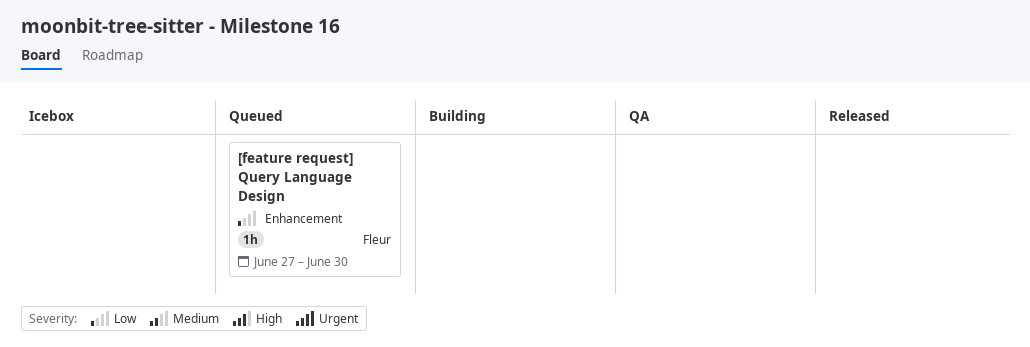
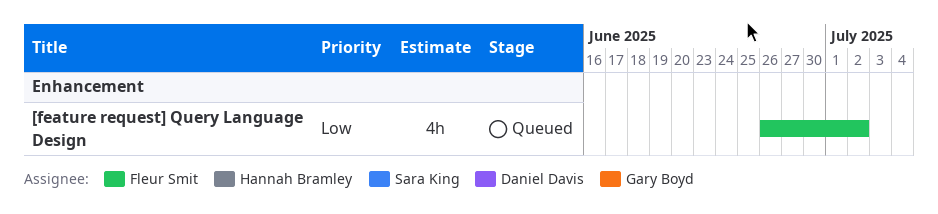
[feature request] Query Language Design, estimate: 1h -> 4h
[feature request] Query Language Design, start: Jun 27 -> Jun 26
[feature request] Query Language Design, due: Jun 30 -> Jul 2

